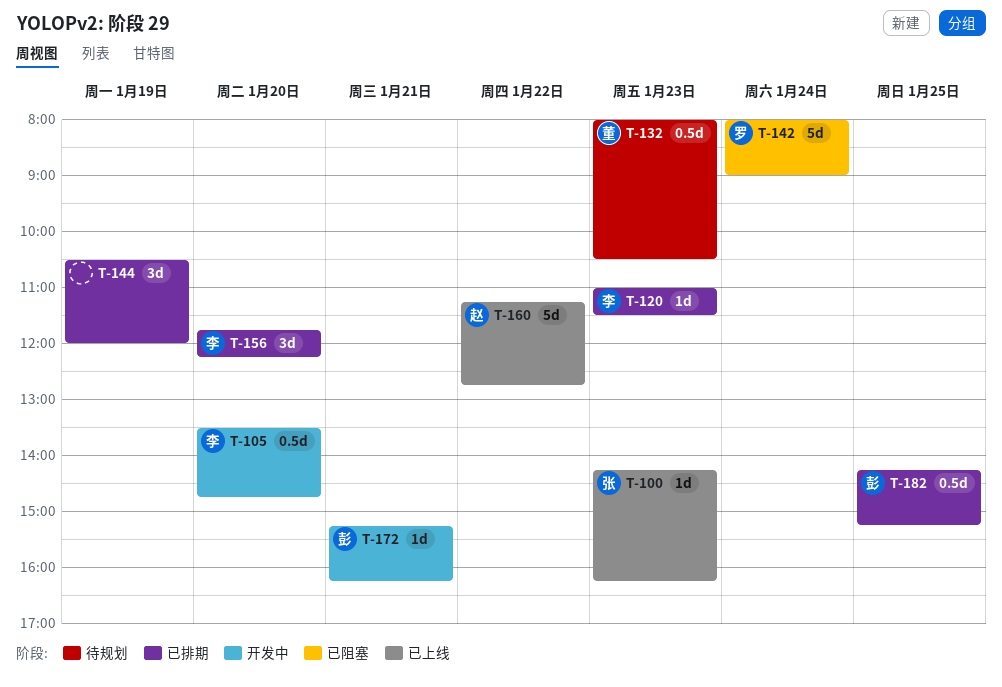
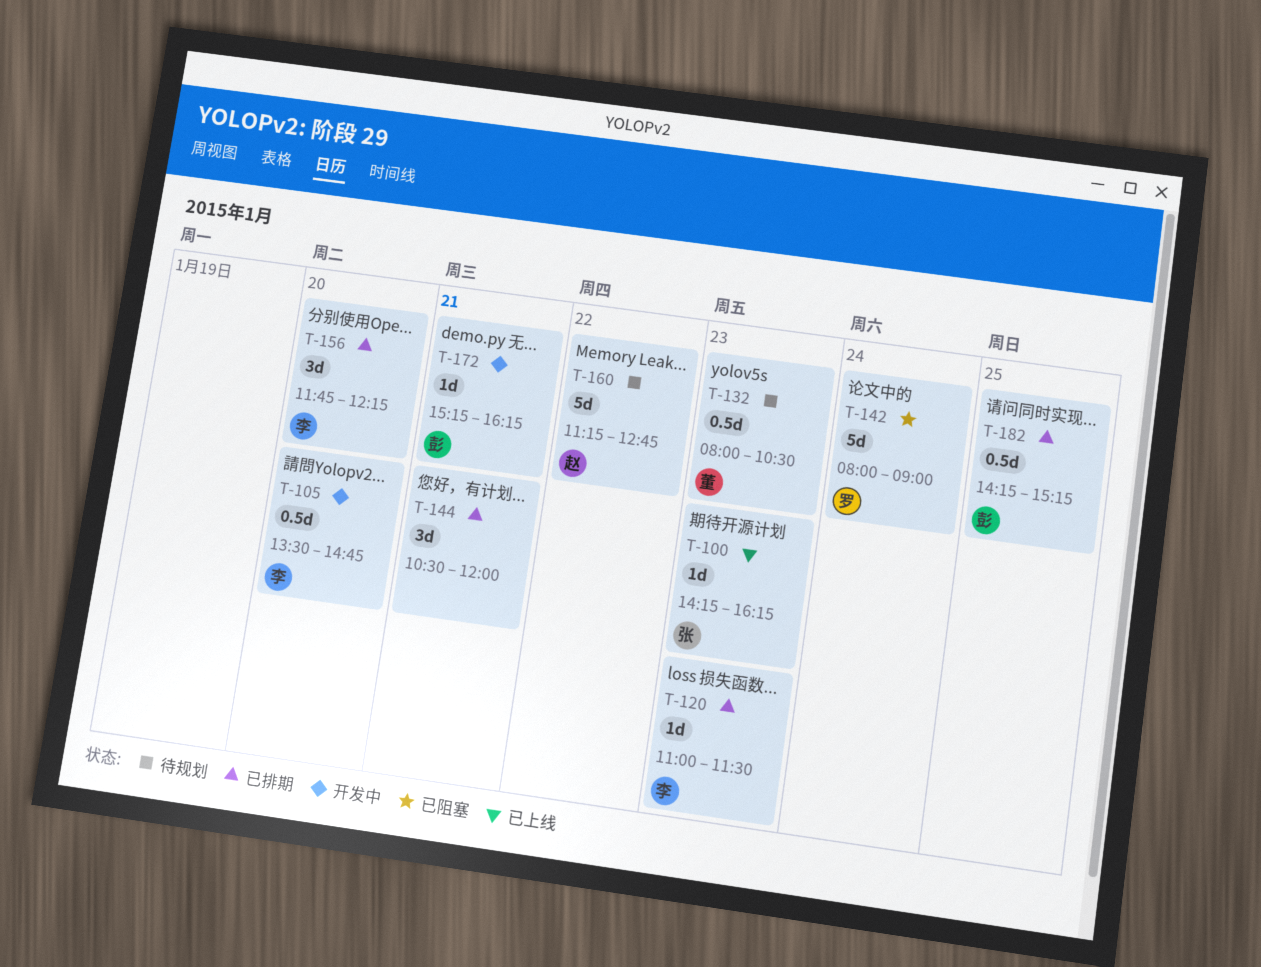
T-144, day: Jan 19 -> Jan 21
T-160, status: 已上线 -> 待规划

